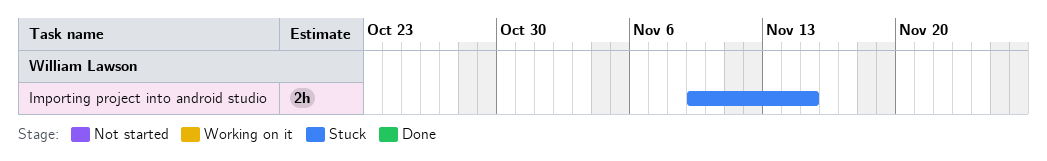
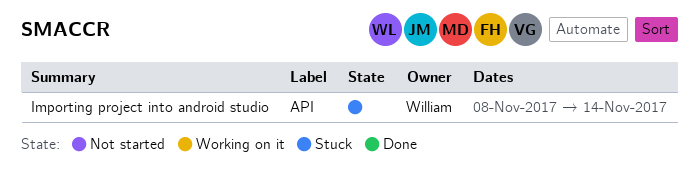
Importing project into android studio, start: Nov 9 -> Nov 8
Importing project into android studio, due: Nov 15 -> Nov 14

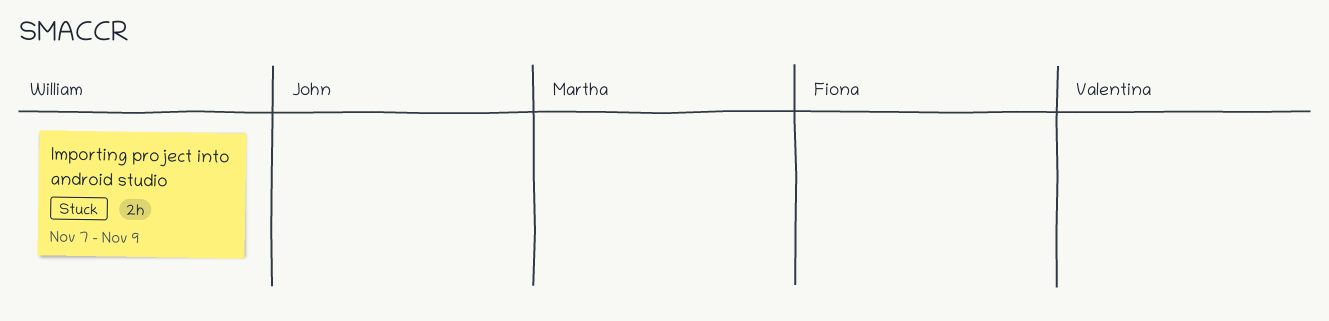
Importing project into android studio, start: Nov 8 -> Nov 7
Importing project into android studio, due: Nov 14 -> Nov 9

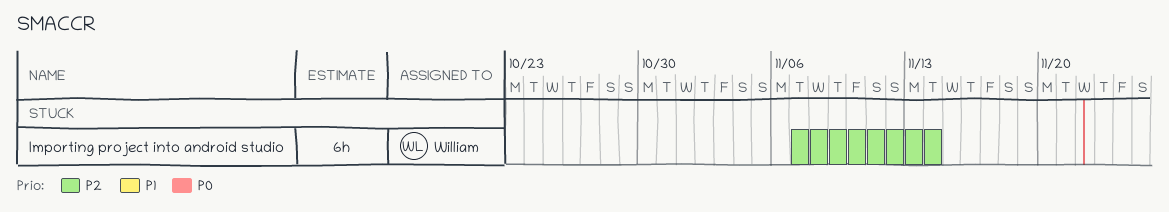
Importing project into android studio, estimate: 2h -> 6h
Importing project into android studio, due: Nov 9 -> Nov 14

